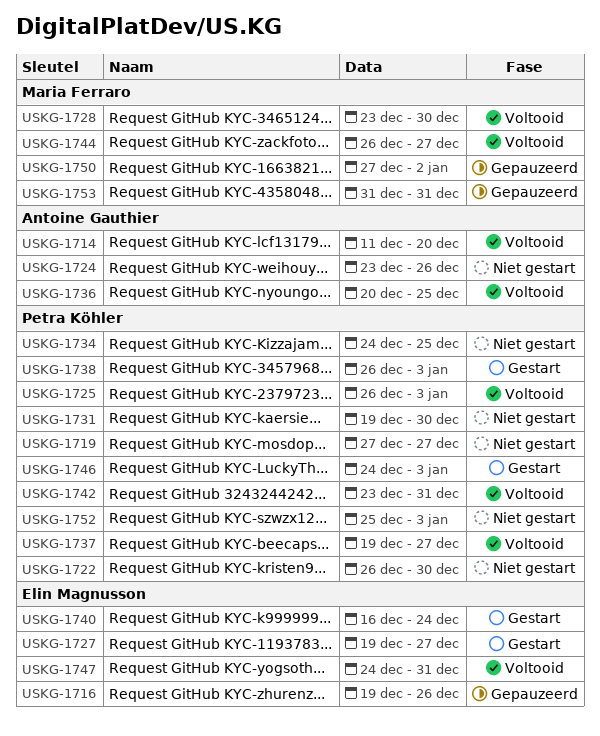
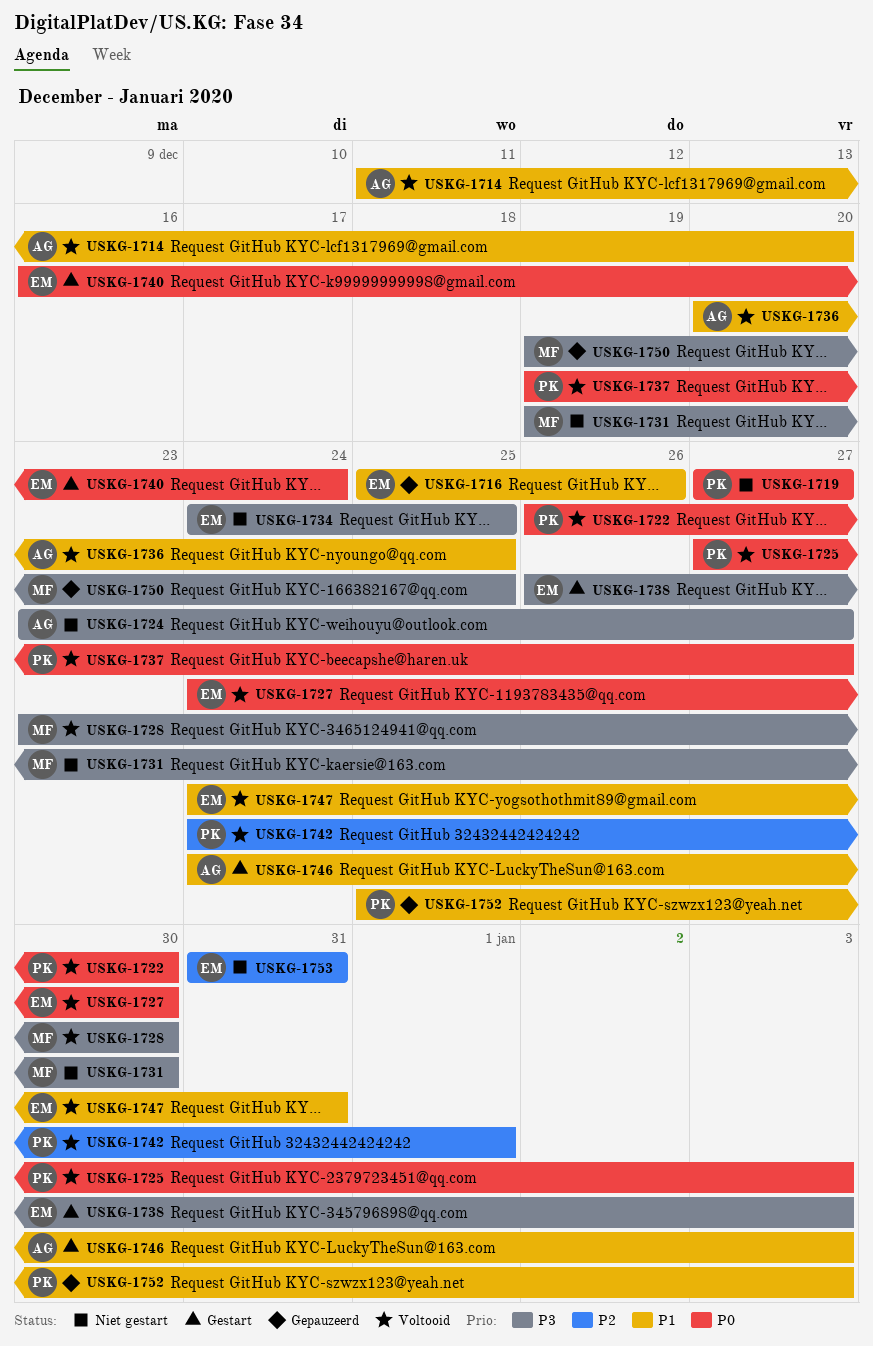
USKG-1716, start: Dec 19 -> Dec 25
USKG-1722, status: Niet gestart -> Voltooid
USKG-1724, due: Dec 26 -> Dec 27
USKG-1725, start: Dec 26 -> Dec 27
USKG-1727, status: Gestart -> Voltooid
USKG-1727, start: Dec 19 -> Dec 24
USKG-1727, due: Dec 27 -> Dec 30
USKG-1731, owner: Petra Köhler -> Maria Ferraro
USKG-1734, owner: Petra Köhler -> Elin Magnusson
USKG-1738, owner: Petra Köhler -> Elin Magnusson
USKG-1742, start: Dec 23 -> Dec 24
USKG-1742, due: Dec 31 -> Jan 1
USKG-1744: present -> none
USKG-1746, owner: Petra Köhler -> Antoine Gauthier
USKG-1750, start: Dec 27 -> Dec 19
USKG-1750, due: Jan 2 -> Dec 25
USKG-1752, status: Niet gestart -> Gepauzeerd
USKG-1753, status: Gepauzeerd -> Niet gestart
USKG-1753, owner: Maria Ferraro -> Elin Magnusson

